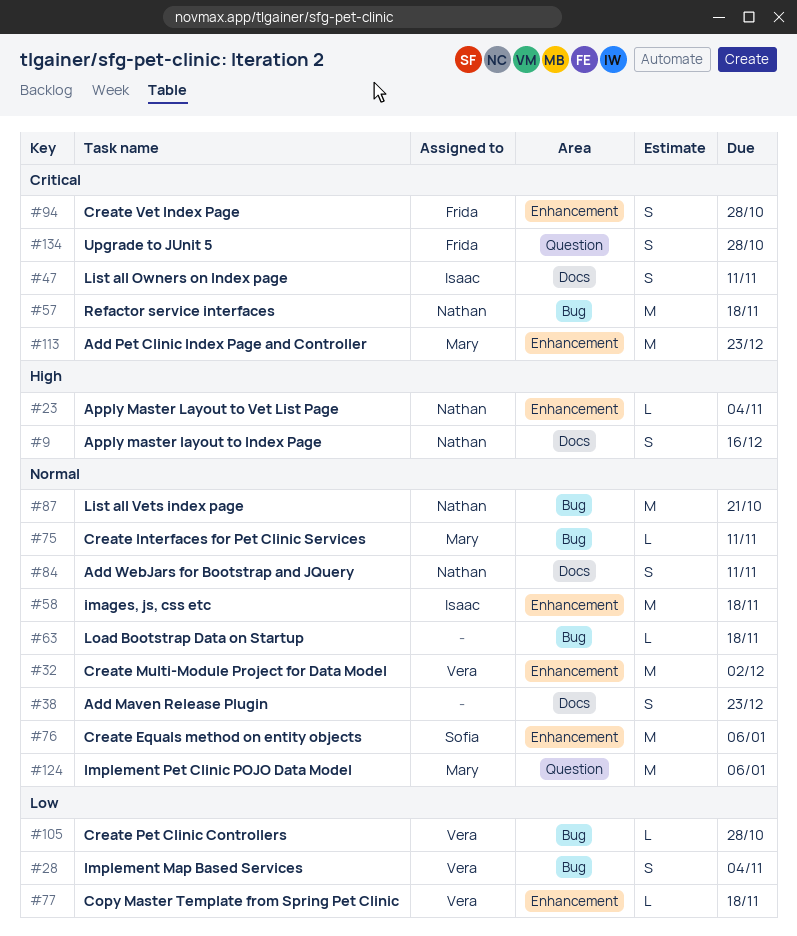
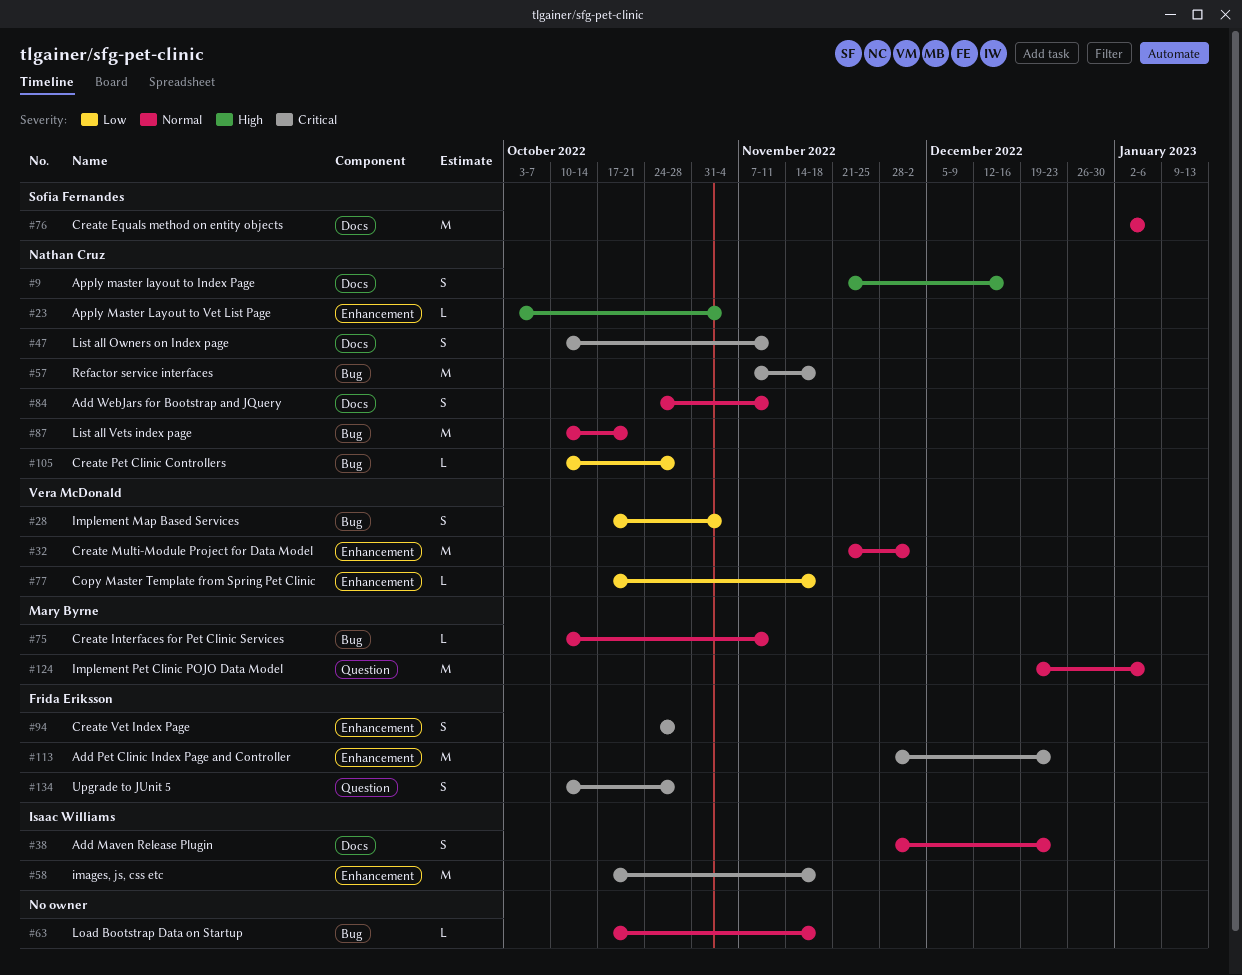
#38, owner: none -> Isaac Williams
#47, owner: Isaac Williams -> Nathan Cruz
#58, priority: Normal -> Critical
#76, label: Enhancement -> Docs
#105, owner: Vera McDonald -> Nathan Cruz
#113, owner: Mary Byrne -> Frida Eriksson

